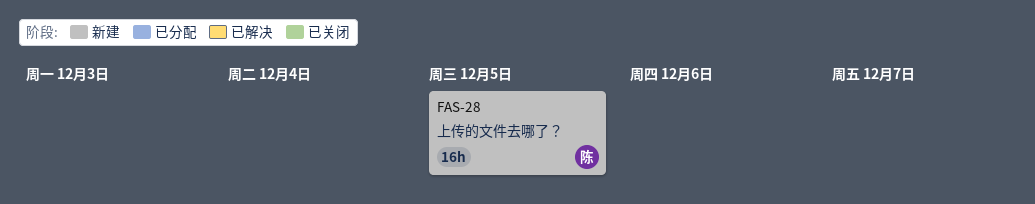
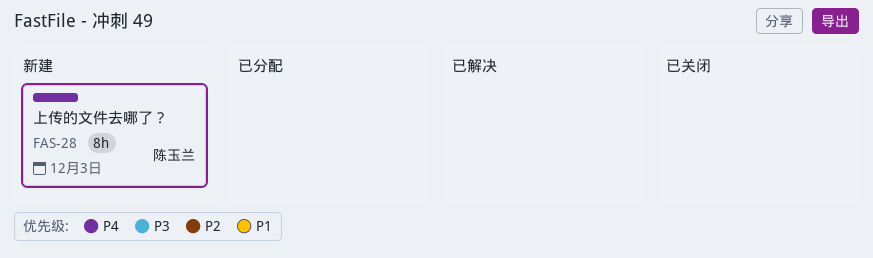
FAS-28, estimate: 16h -> 8h
FAS-28, due: Dec 5 -> Dec 3

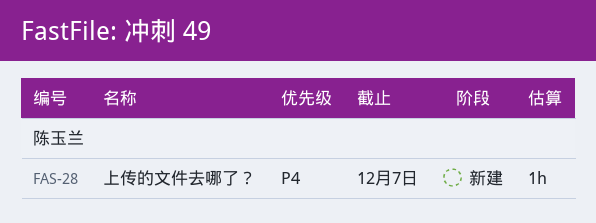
FAS-28, estimate: 8h -> 1h
FAS-28, due: Dec 3 -> Dec 7

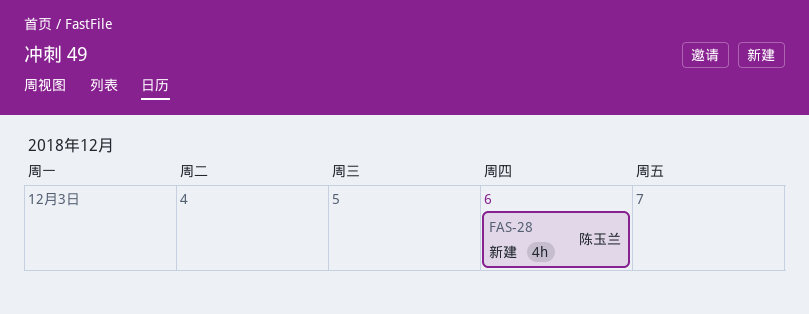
FAS-28, estimate: 1h -> 4h
FAS-28, due: Dec 7 -> Dec 6

